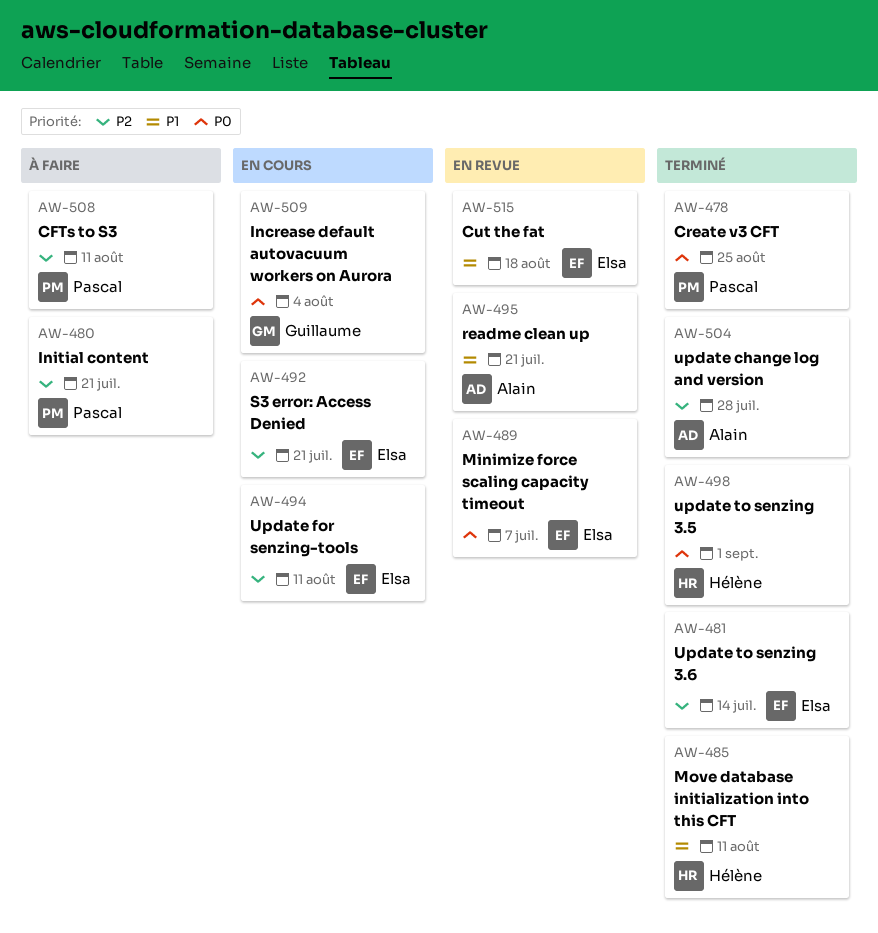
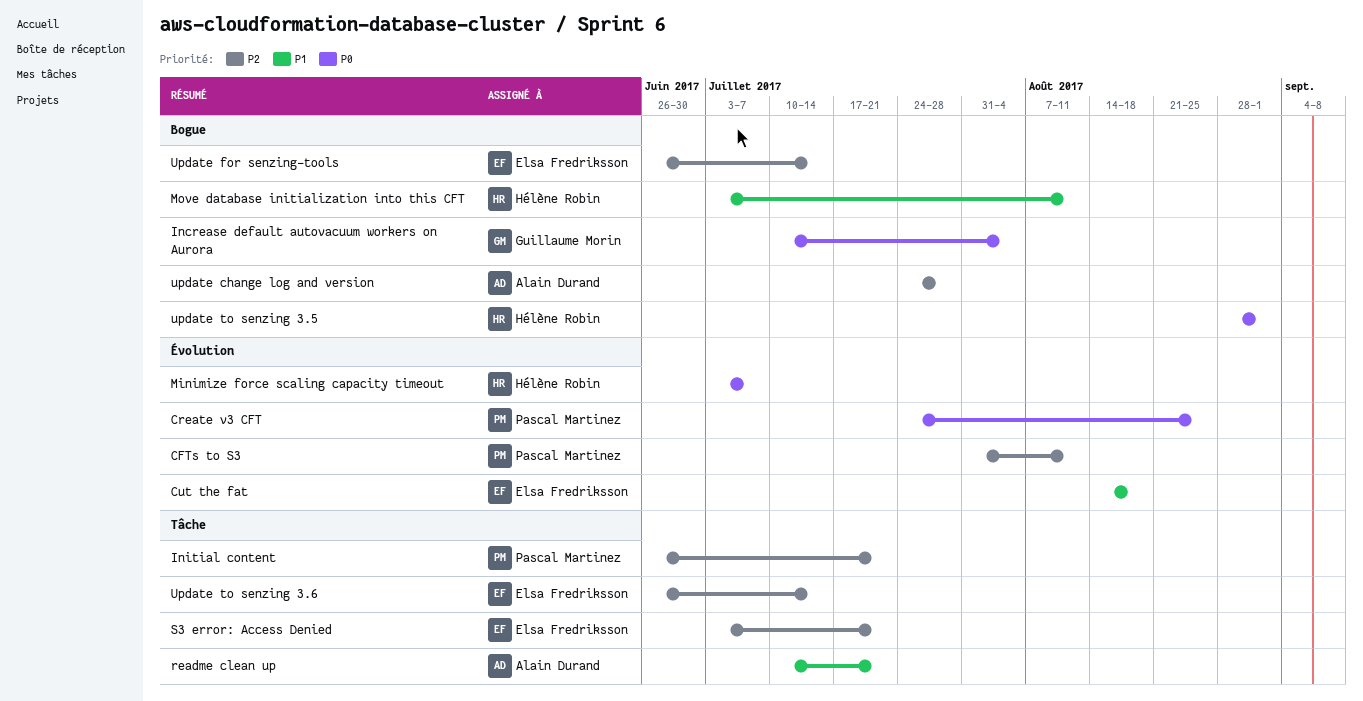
Minimize force scaling capacity timeout, owner: Elsa Fredriksson -> Hélène Robin
Update for senzing-tools, due: Aug 11 -> Jul 14

